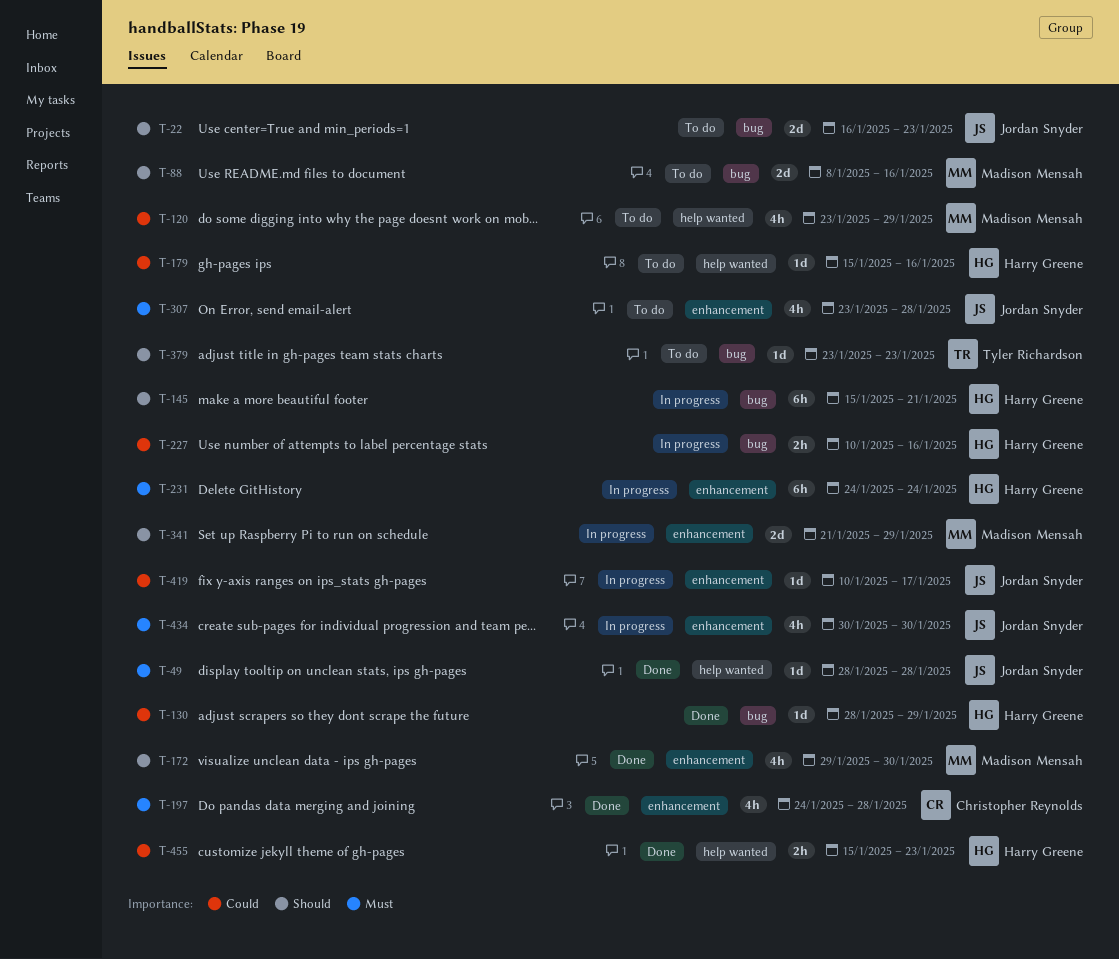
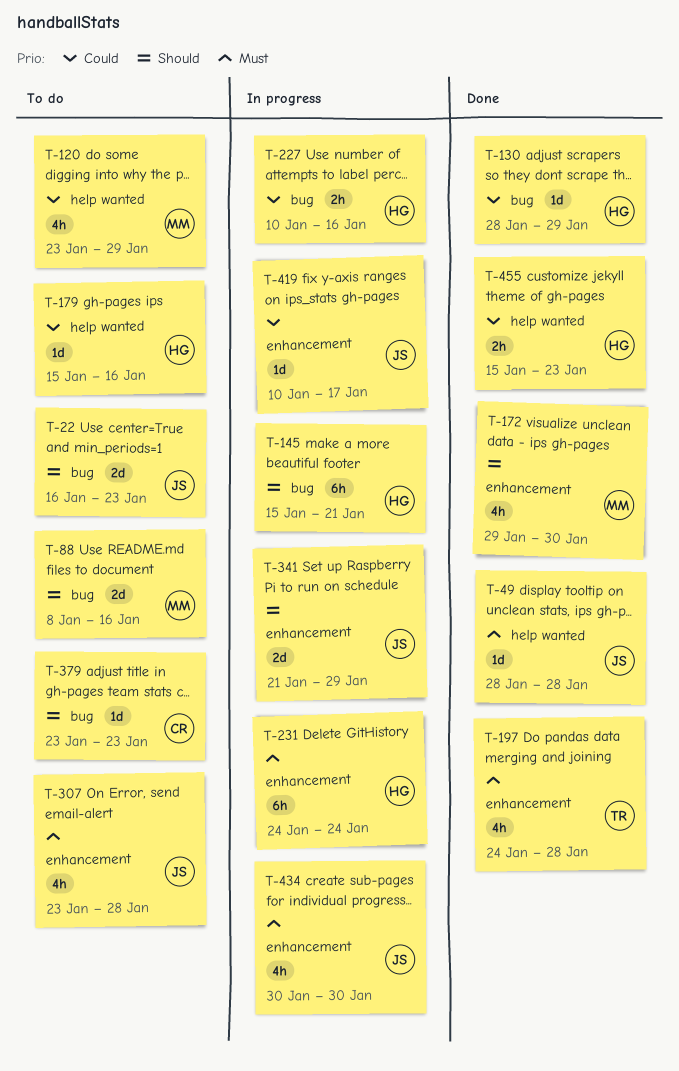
T-197, owner: Christopher Reynolds -> Tyler Richardson
T-341, owner: Madison Mensah -> Jordan Snyder
T-379, owner: Tyler Richardson -> Christopher Reynolds

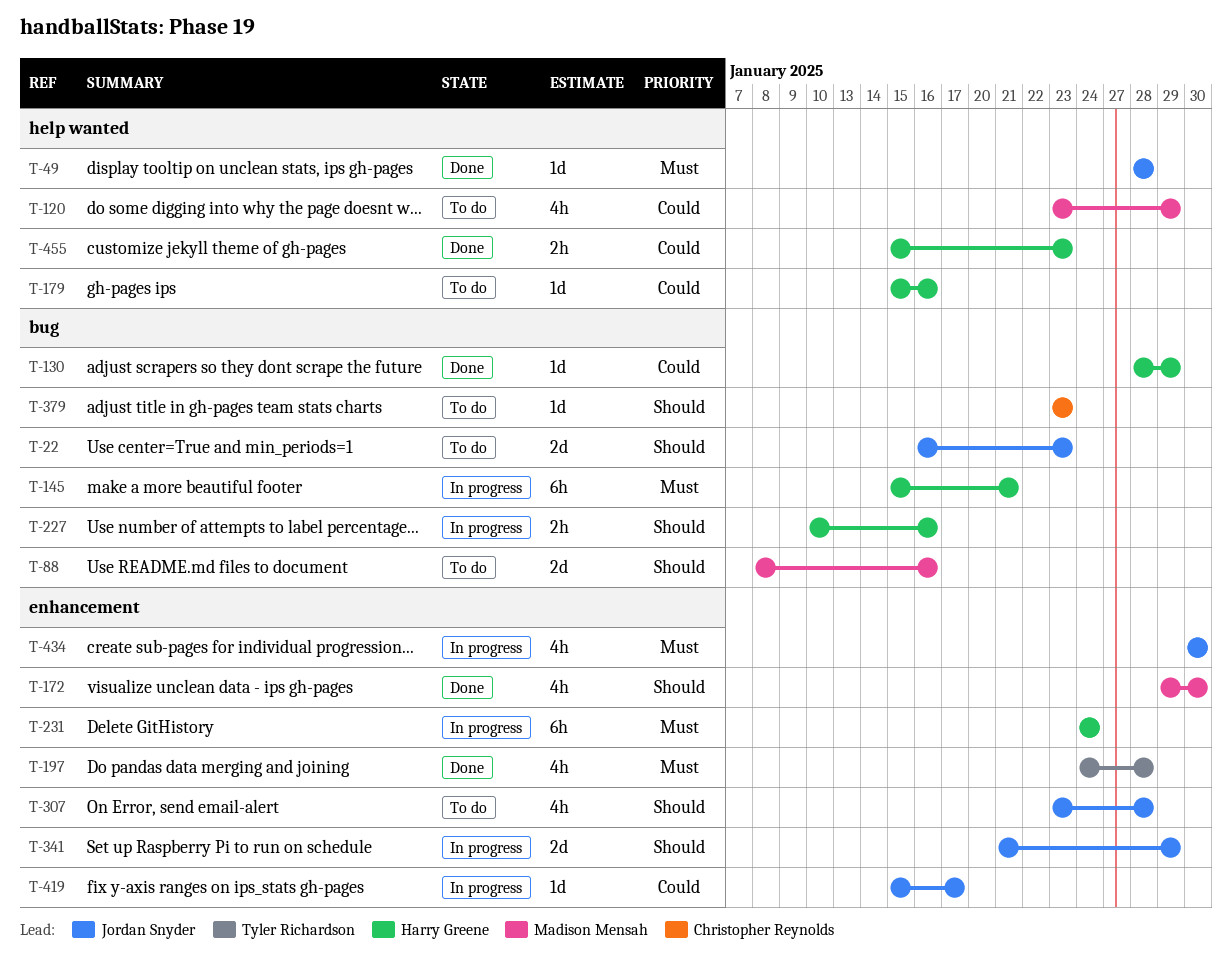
T-145, priority: Should -> Must
T-227, priority: Could -> Should
T-307, priority: Must -> Should
T-419, start: Jan 10 -> Jan 15

